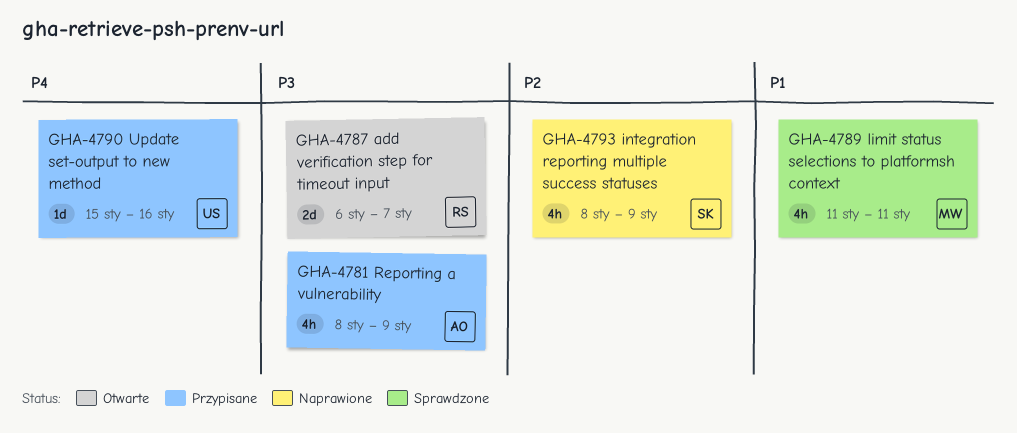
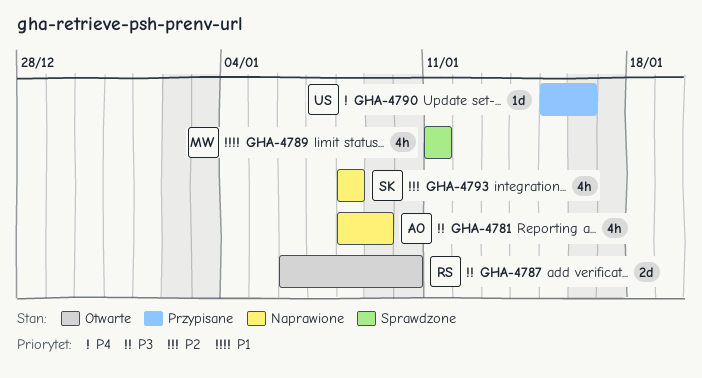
GHA-4781, status: Przypisane -> Naprawione
GHA-4787, due: Jan 7 -> Jan 10
GHA-4793, due: Jan 9 -> Jan 8

